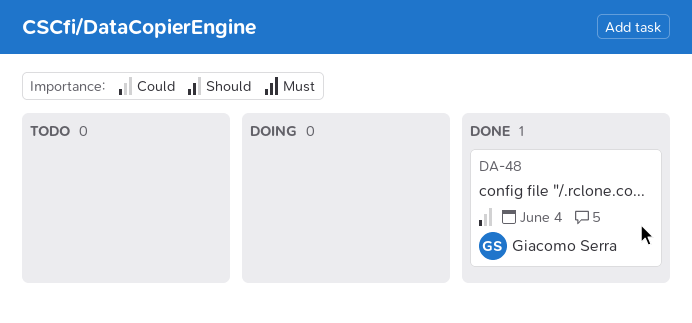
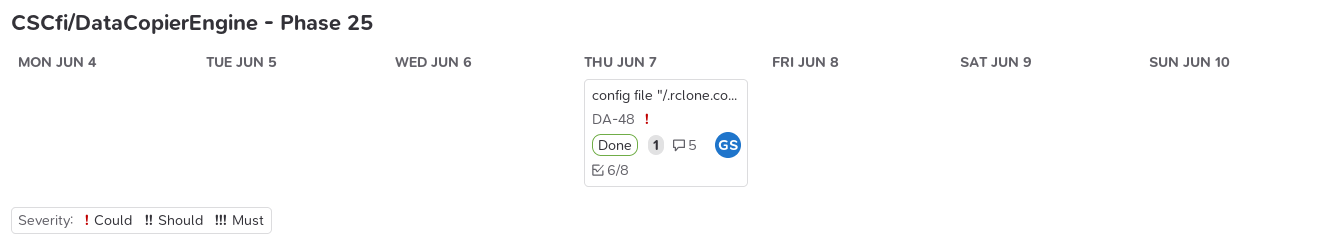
DA-48, due: Jun 4 -> Jun 7

